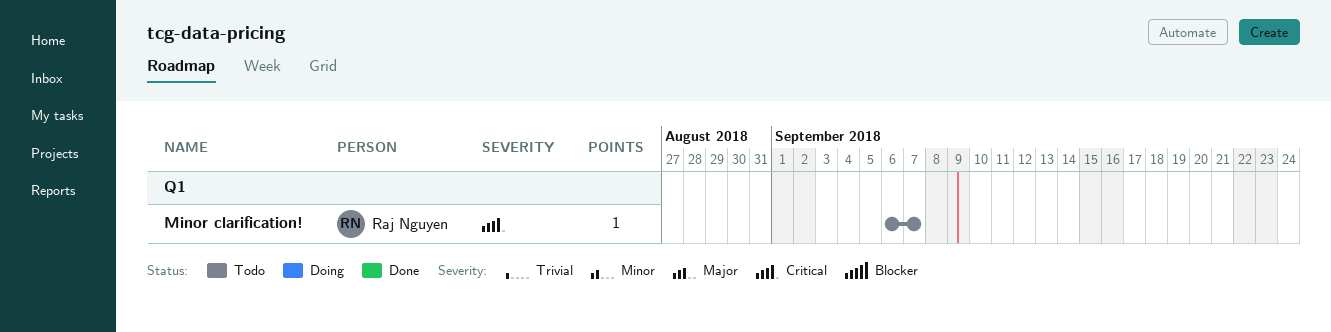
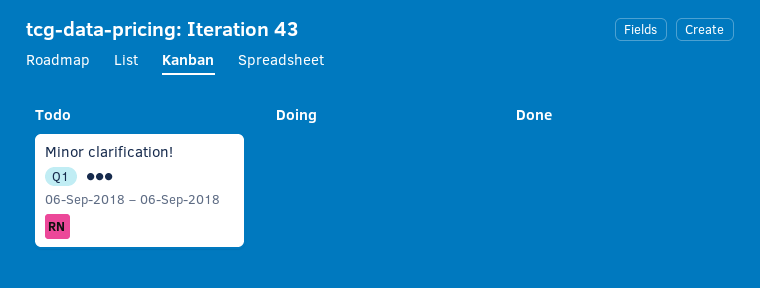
Minor clarification!, estimate: 1 -> 3
Minor clarification!, due: Sep 7 -> Sep 6

